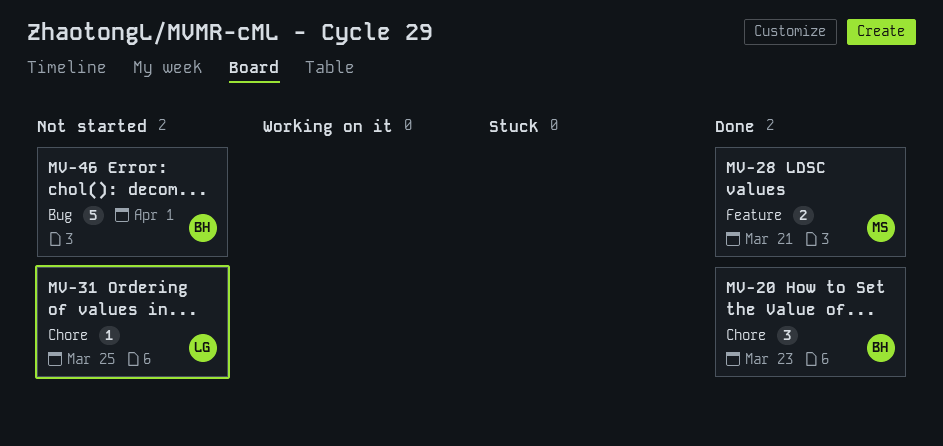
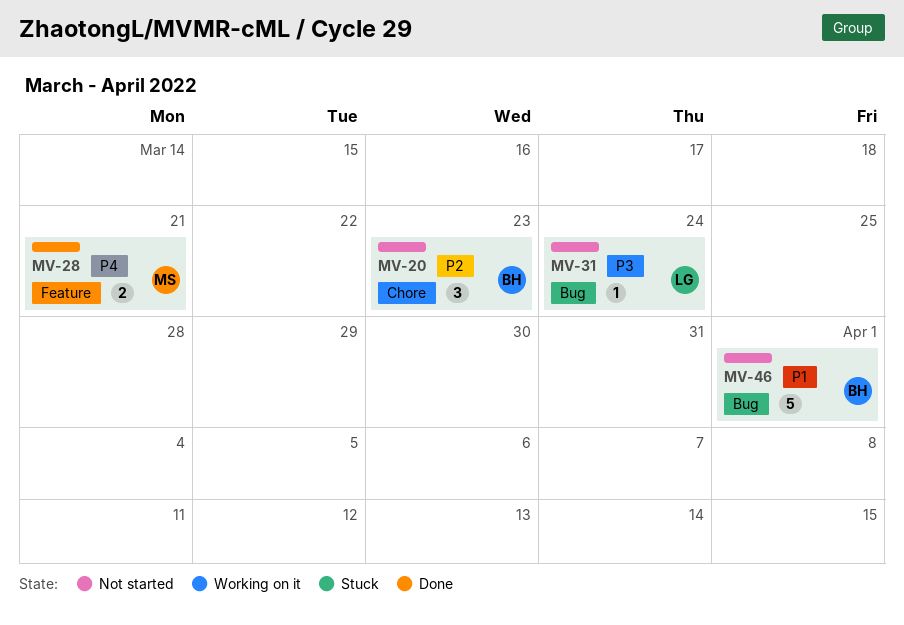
MV-20, status: Done -> Not started
MV-31, label: Chore -> Bug
MV-31, due: Mar 25 -> Mar 24

